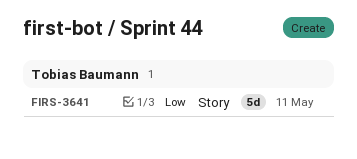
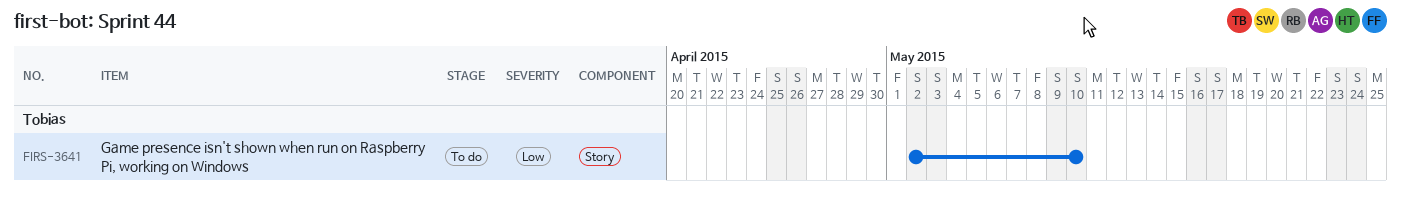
FIRS-3641, due: May 11 -> May 10

